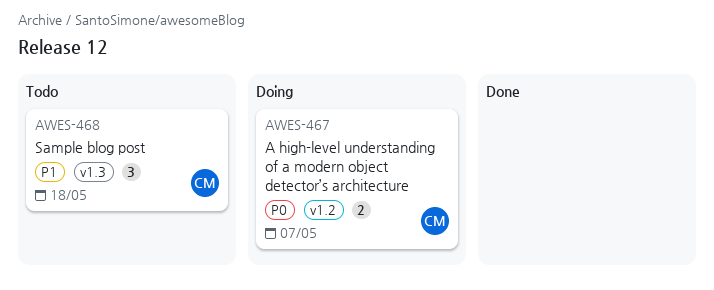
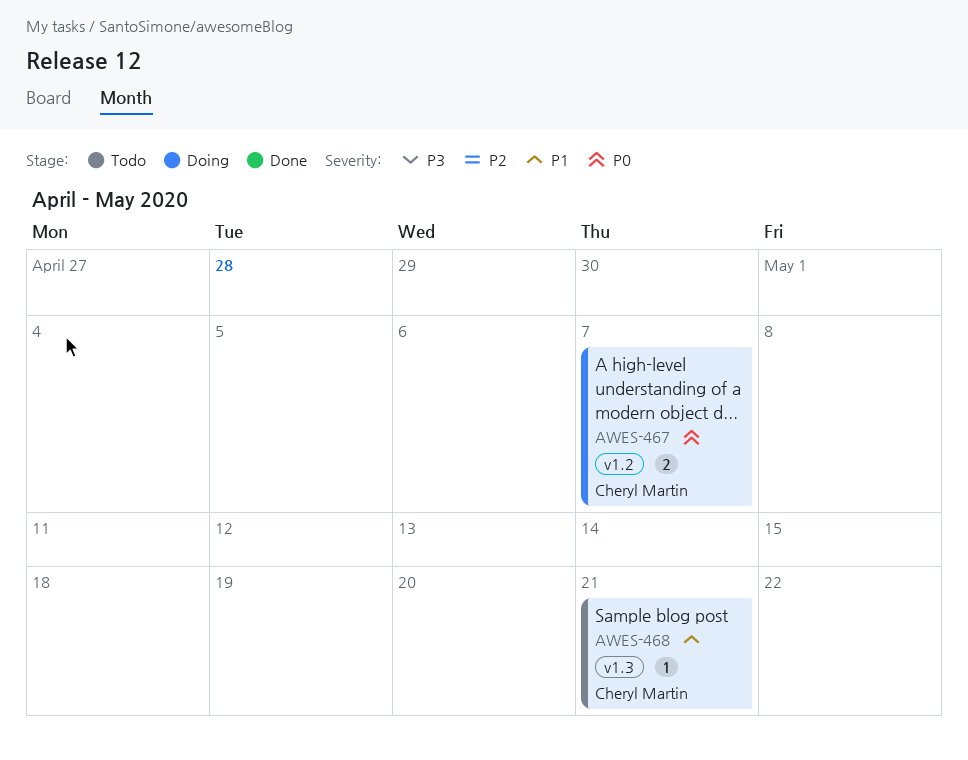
AWES-468, estimate: 3 -> 1
AWES-468, due: May 18 -> May 21

